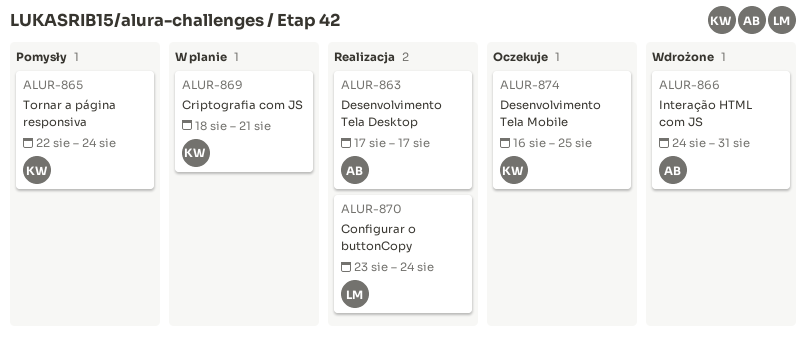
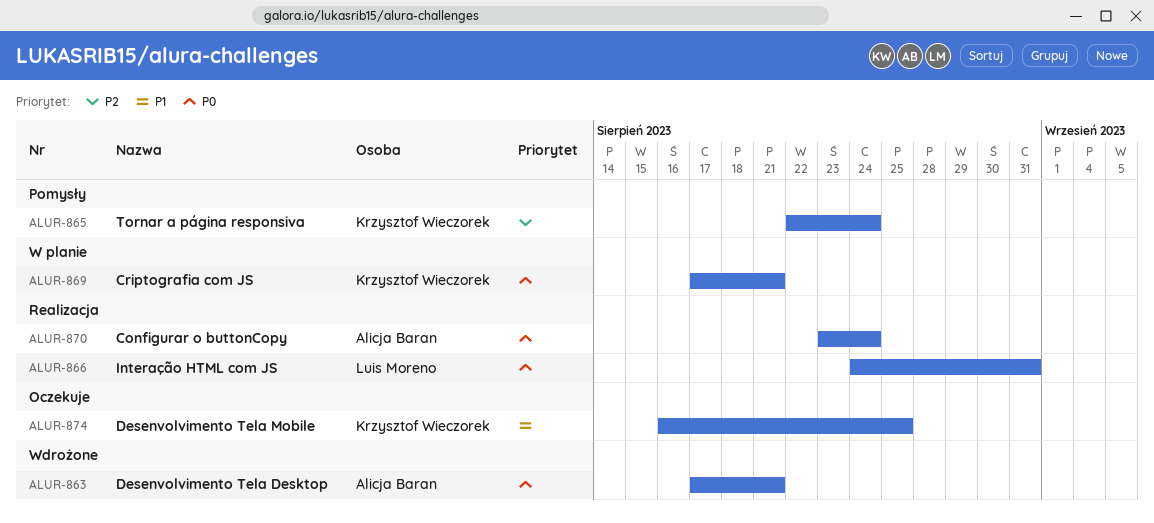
ALUR-863, status: Realizacja -> Wdrożone
ALUR-863, due: Aug 17 -> Aug 21
ALUR-866, status: Wdrożone -> Realizacja
ALUR-866, owner: Alicja Baran -> Luis Moreno
ALUR-869, start: Aug 18 -> Aug 17
ALUR-870, owner: Luis Moreno -> Alicja Baran

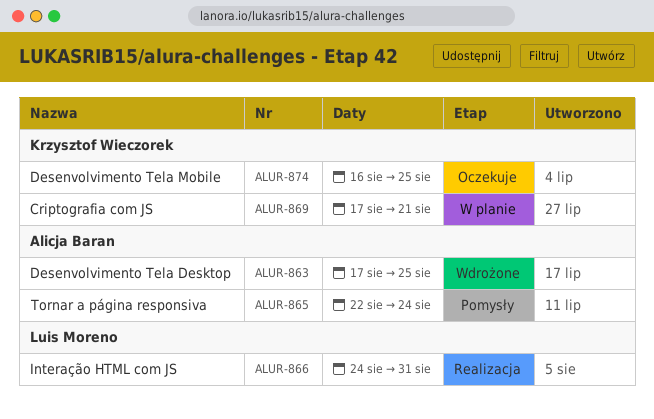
ALUR-863, due: Aug 21 -> Aug 25
ALUR-865, owner: Krzysztof Wieczorek -> Alicja Baran
ALUR-870: present -> none

